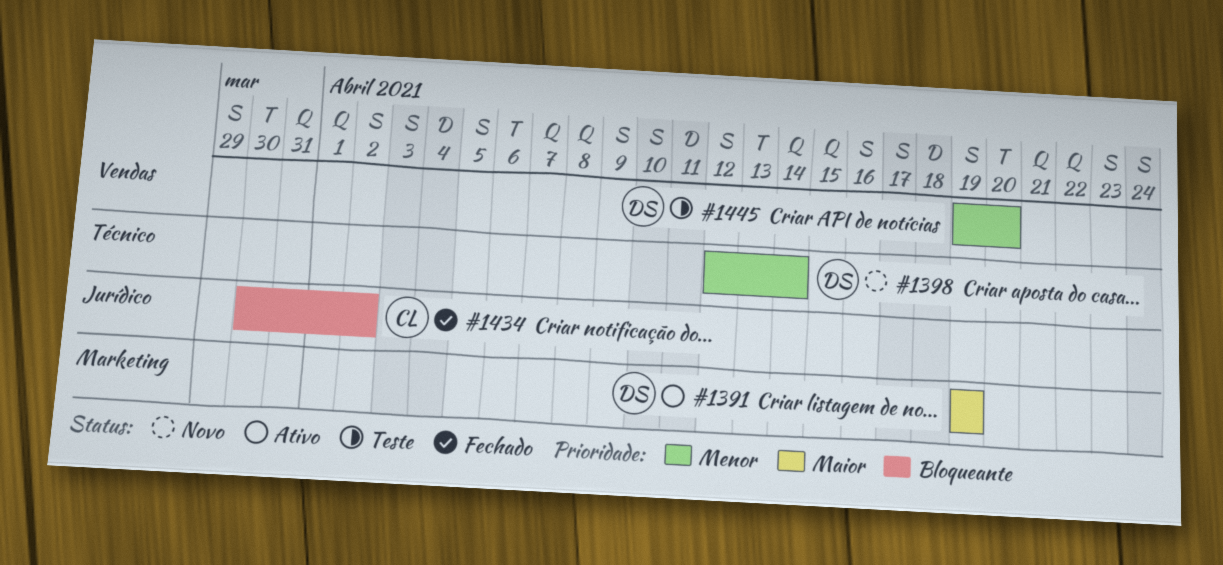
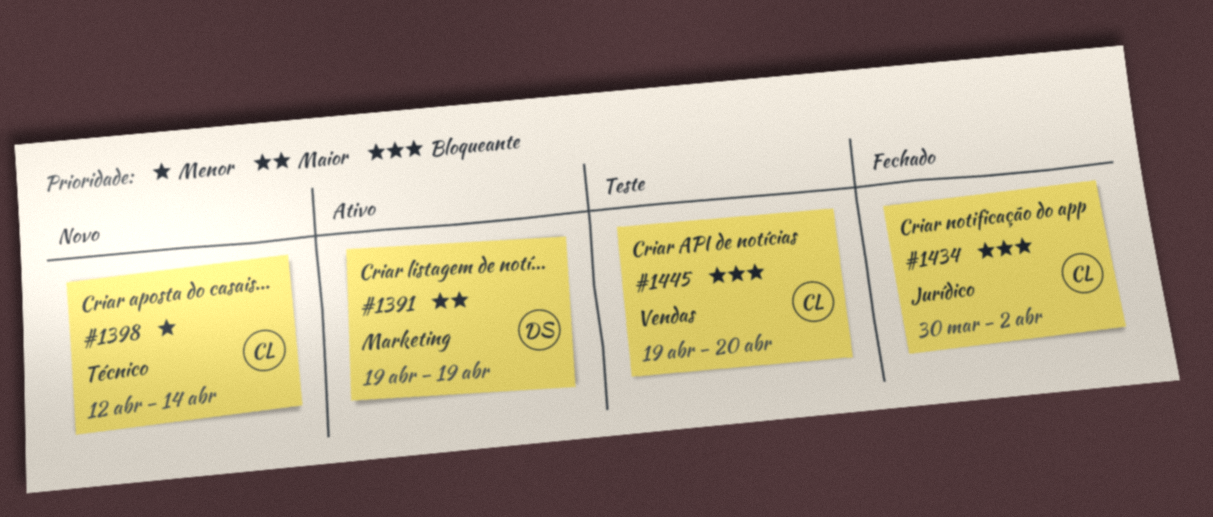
#1398, owner: DS -> CL
#1445, owner: DS -> CL
#1445, priority: Menor -> Bloqueante

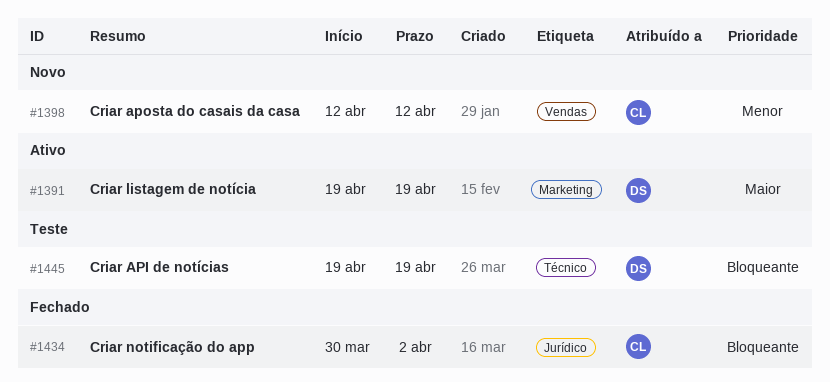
#1398, label: Técnico -> Vendas
#1398, due: Apr 14 -> Apr 12
#1445, owner: CL -> DS
#1445, label: Vendas -> Técnico
#1445, due: Apr 20 -> Apr 19

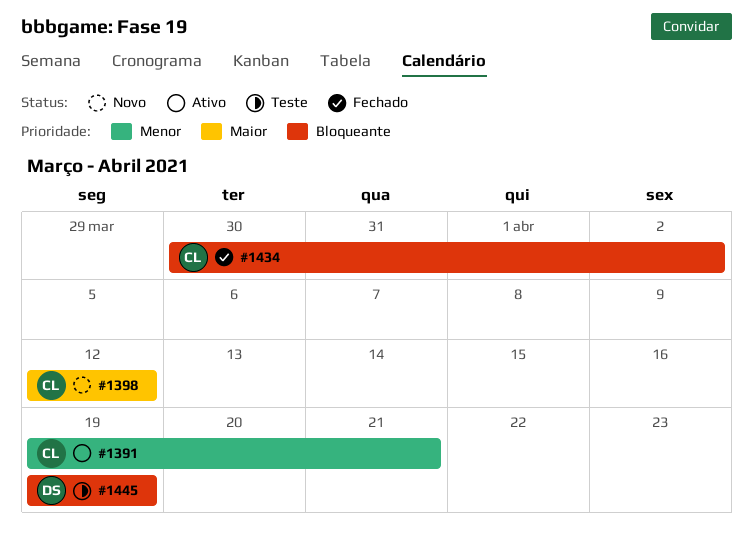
#1391, owner: DS -> CL
#1391, priority: Maior -> Menor
#1391, due: Apr 19 -> Apr 21
#1398, priority: Menor -> Maior

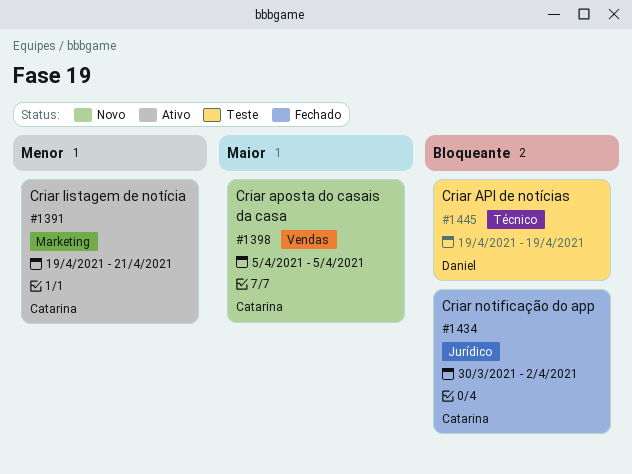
#1398, start: Apr 12 -> Apr 5
#1398, due: Apr 12 -> Apr 5

